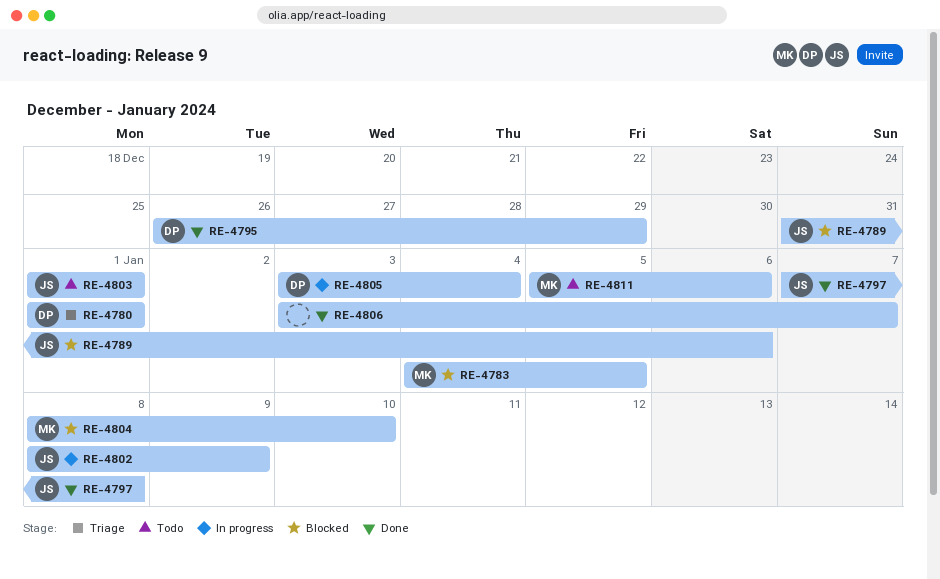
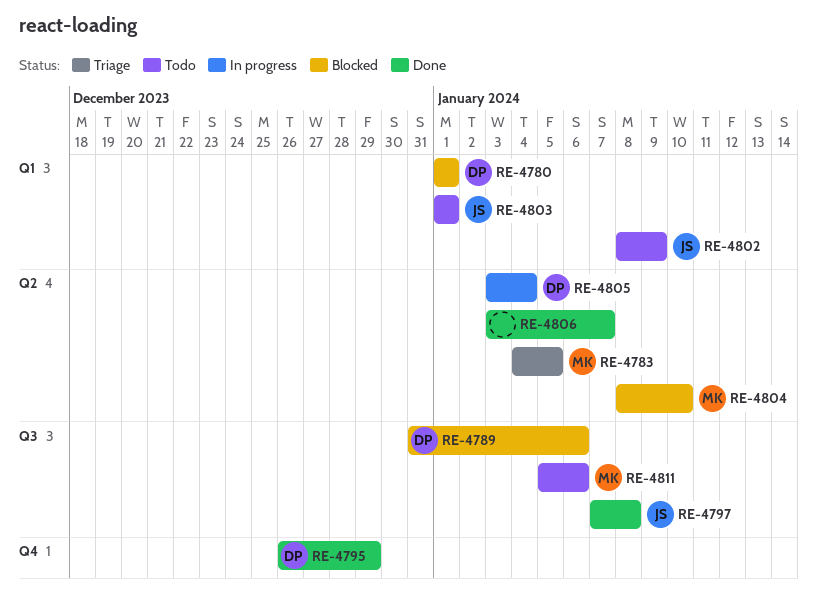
RE-4780, status: Triage -> Blocked
RE-4783, status: Blocked -> Triage
RE-4789, owner: JS -> DP
RE-4802, status: In progress -> Todo

